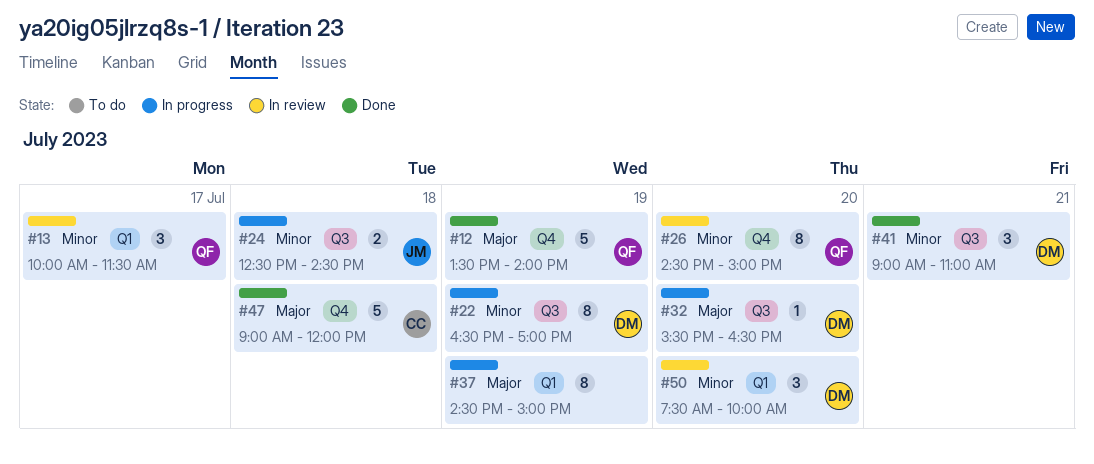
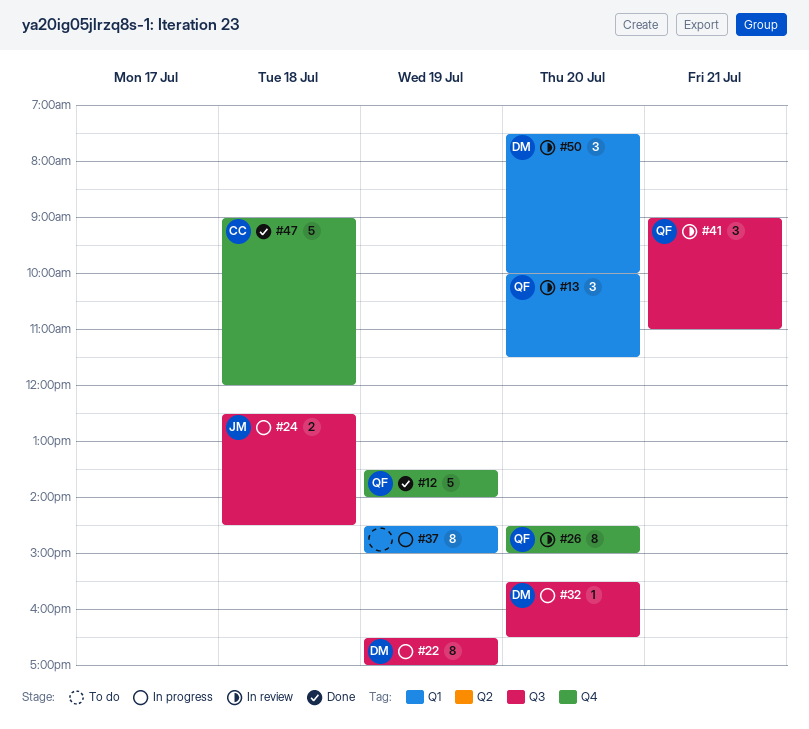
#13, day: Jul 17 -> Jul 20
#41, status: Done -> In review
#41, owner: DM -> QF

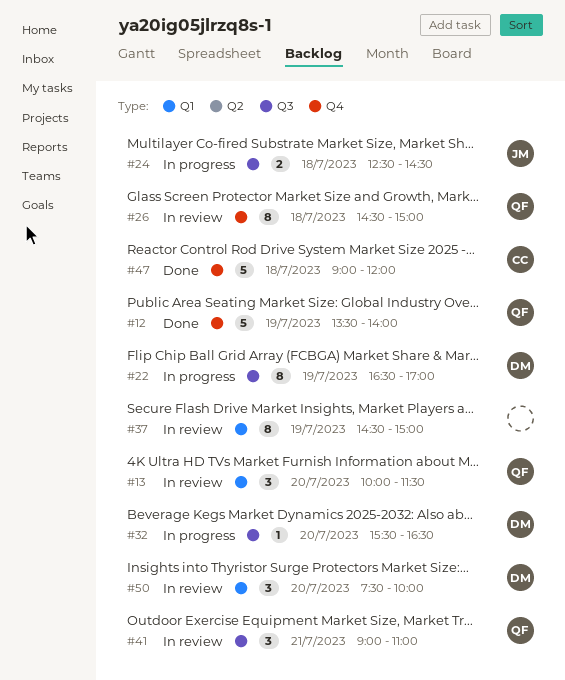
#26, day: Jul 20 -> Jul 18
#37, status: In progress -> In review

